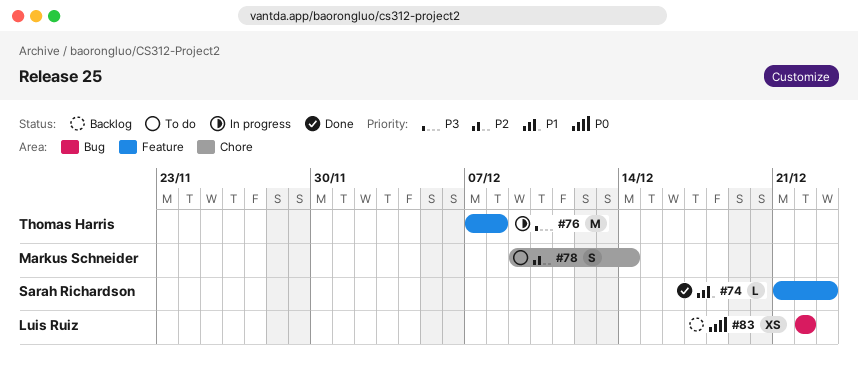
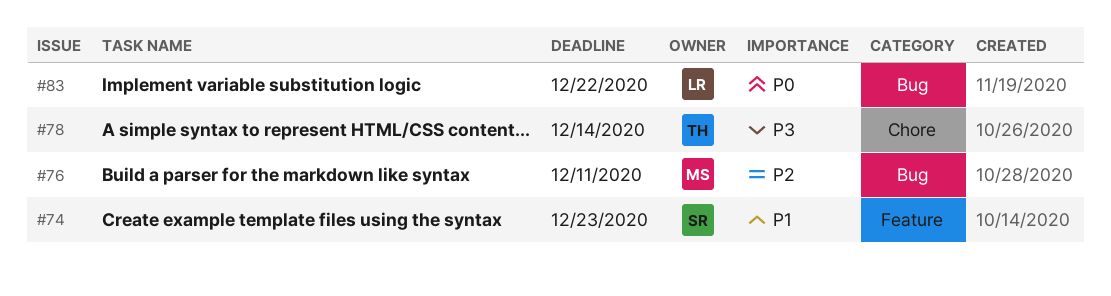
#76, owner: Thomas Harris -> Markus Schneider
#76, priority: P3 -> P2
#76, label: Feature -> Bug
#76, due: Dec 8 -> Dec 11
#78, owner: Markus Schneider -> Thomas Harris
#78, priority: P2 -> P3

